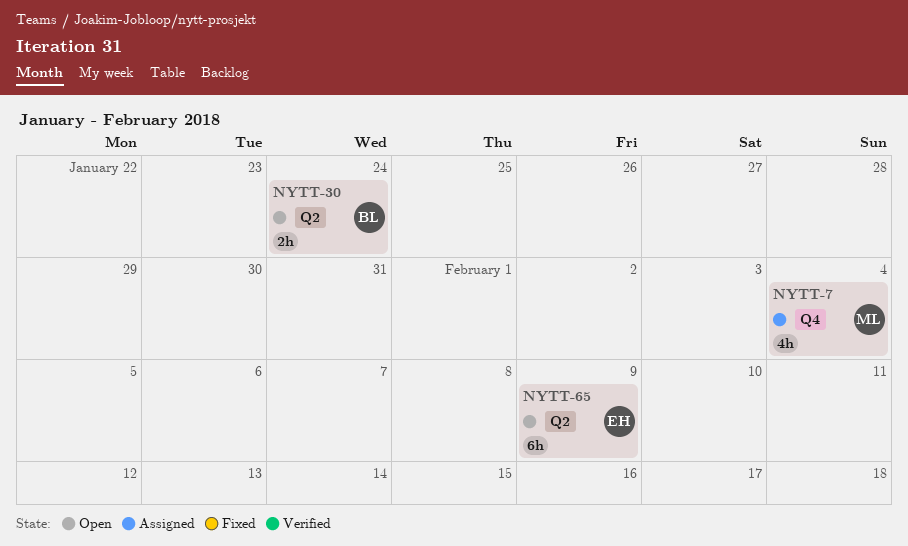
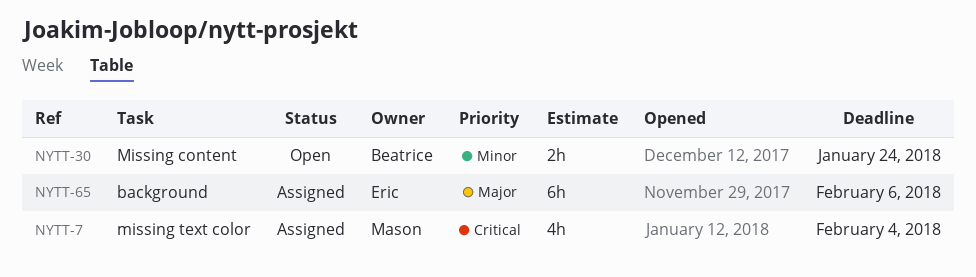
NYTT-65, status: Open -> Assigned
NYTT-65, due: Feb 9 -> Feb 6

